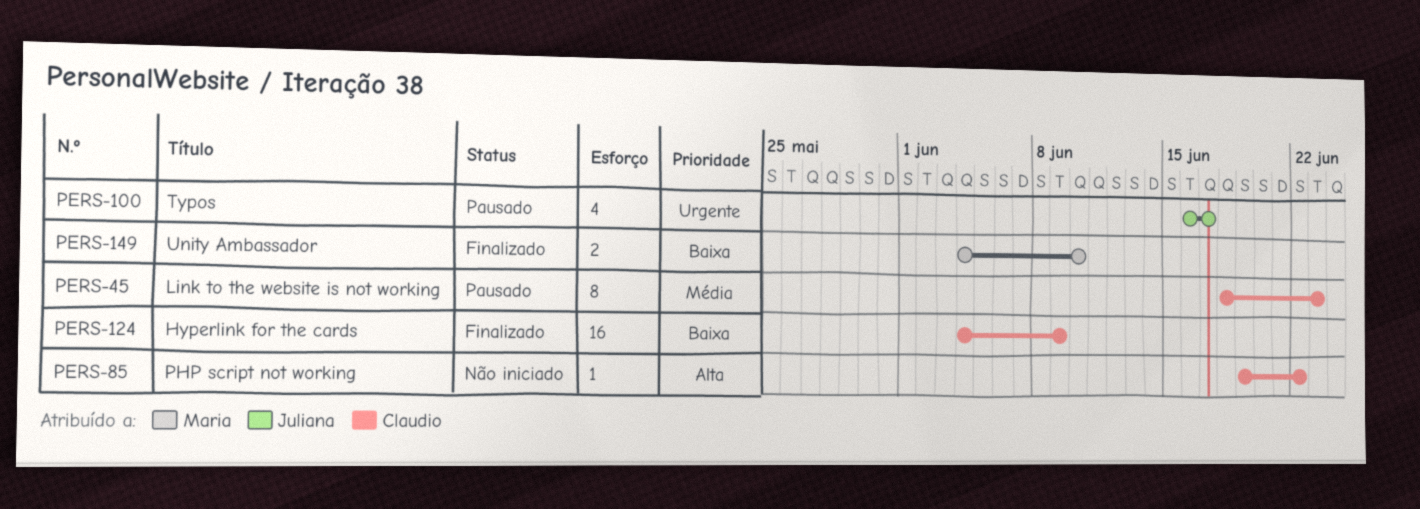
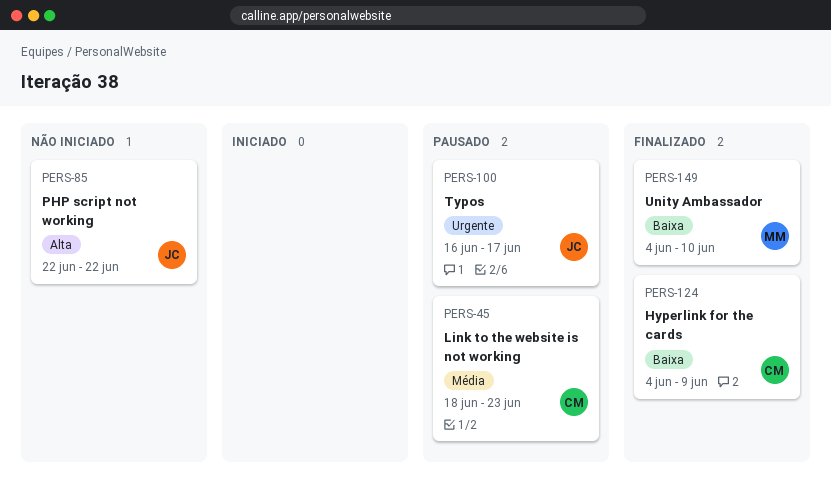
PERS-85, owner: Claudio -> Juliana
PERS-85, start: Jun 19 -> Jun 22

